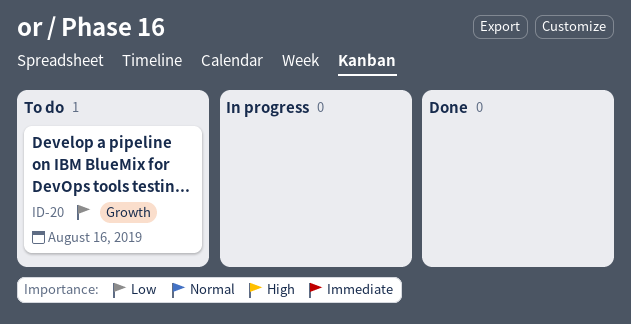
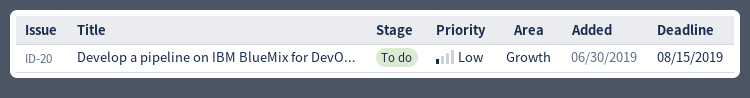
ID-20, due: Aug 16 -> Aug 15

